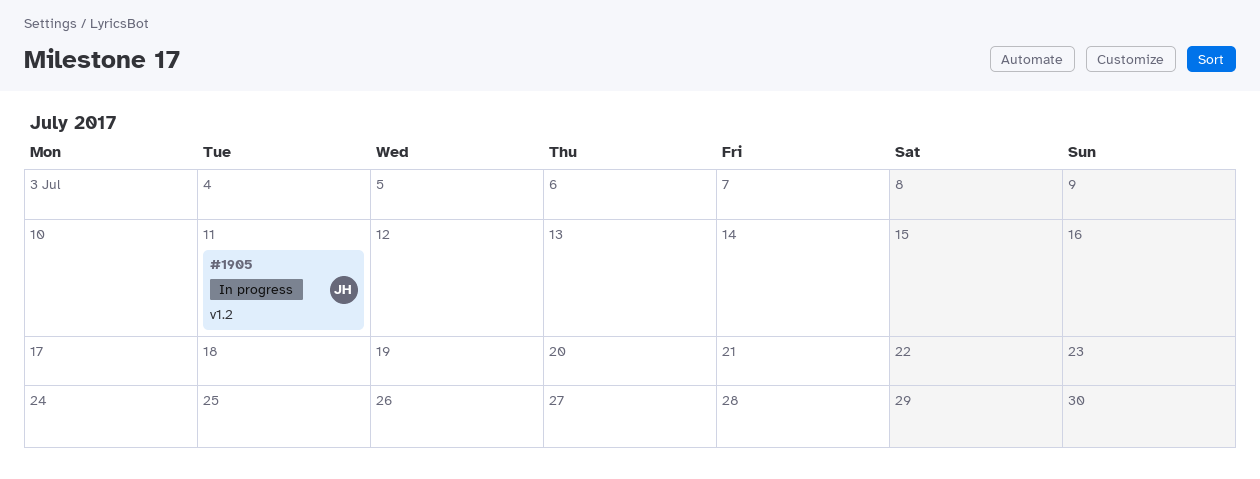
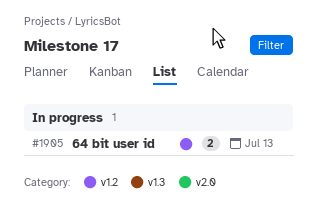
#1905, due: Jul 11 -> Jul 13

